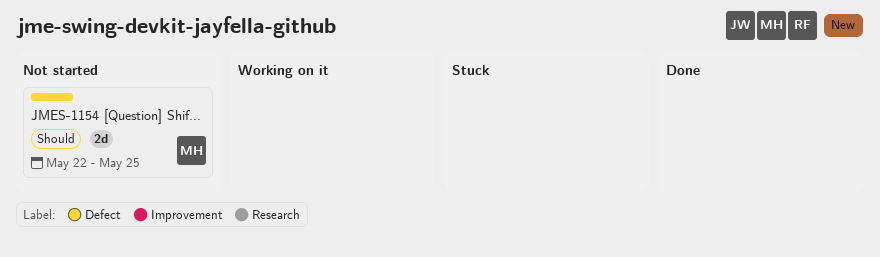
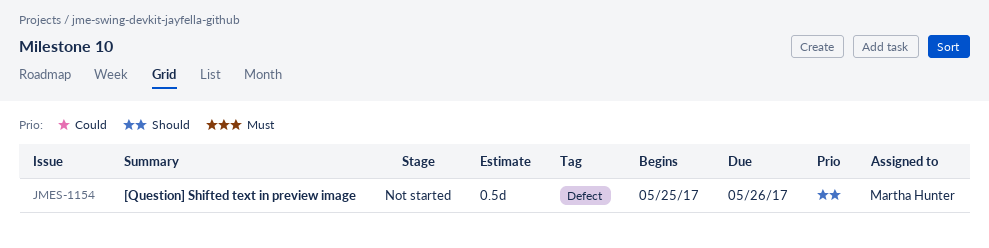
JMES-1154, estimate: 2d -> 0.5d
JMES-1154, start: May 22 -> May 25
JMES-1154, due: May 25 -> May 26

